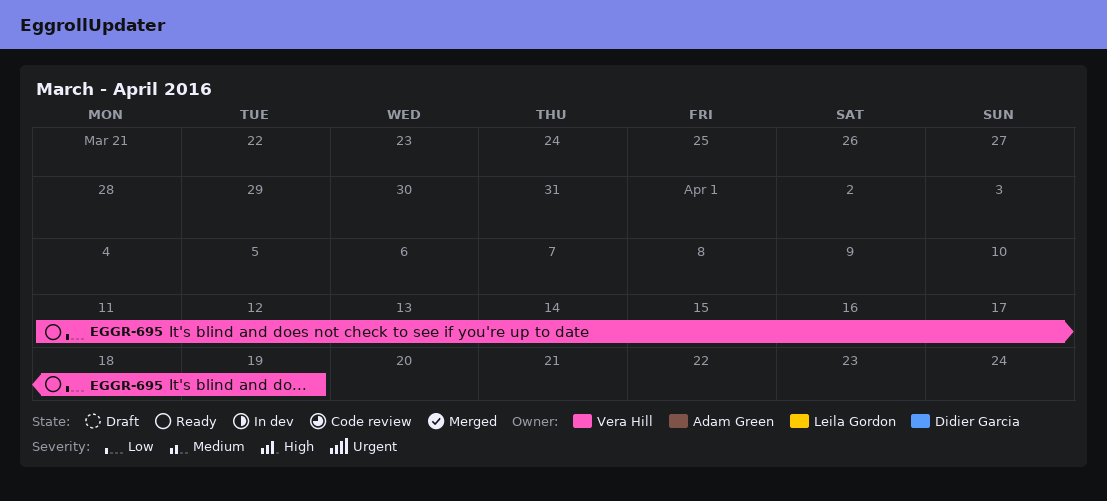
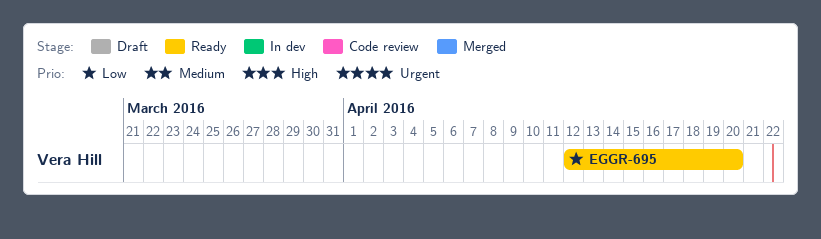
EGGR-695, start: Apr 11 -> Apr 12
EGGR-695, due: Apr 19 -> Apr 20

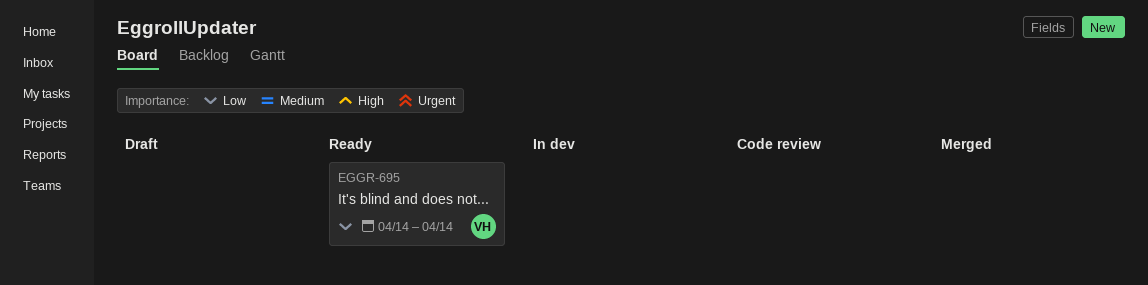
EGGR-695, start: Apr 12 -> Apr 14
EGGR-695, due: Apr 20 -> Apr 14

